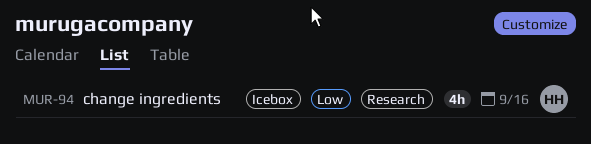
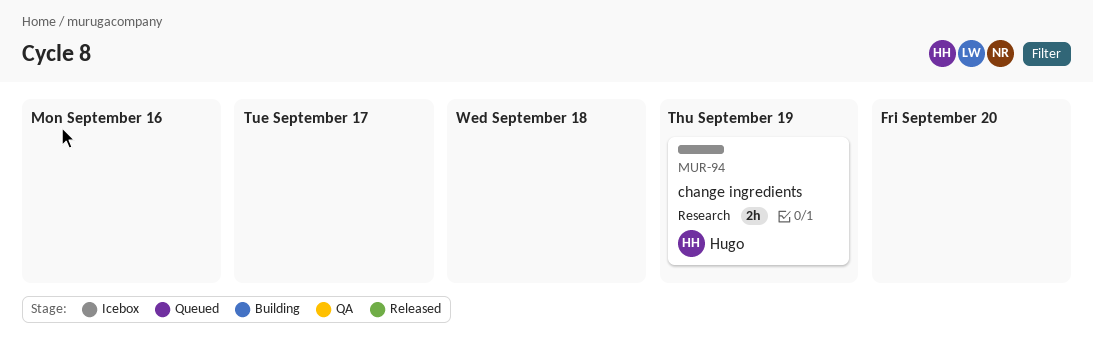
MUR-94, estimate: 4h -> 2h
MUR-94, due: Sep 16 -> Sep 19

